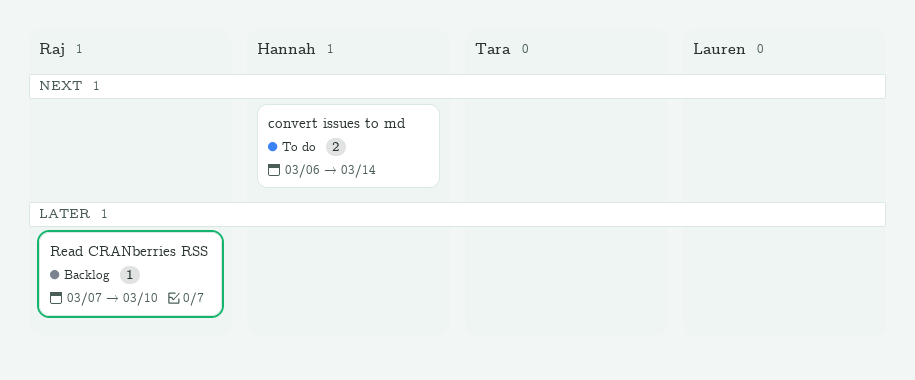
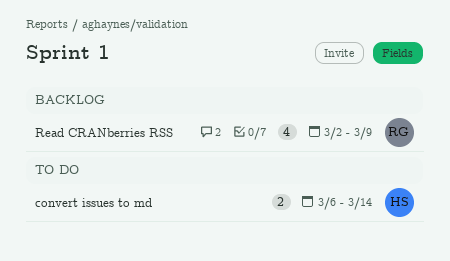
Read CRANberries RSS, estimate: 1 -> 4
Read CRANberries RSS, start: Mar 7 -> Mar 2
Read CRANberries RSS, due: Mar 10 -> Mar 9

